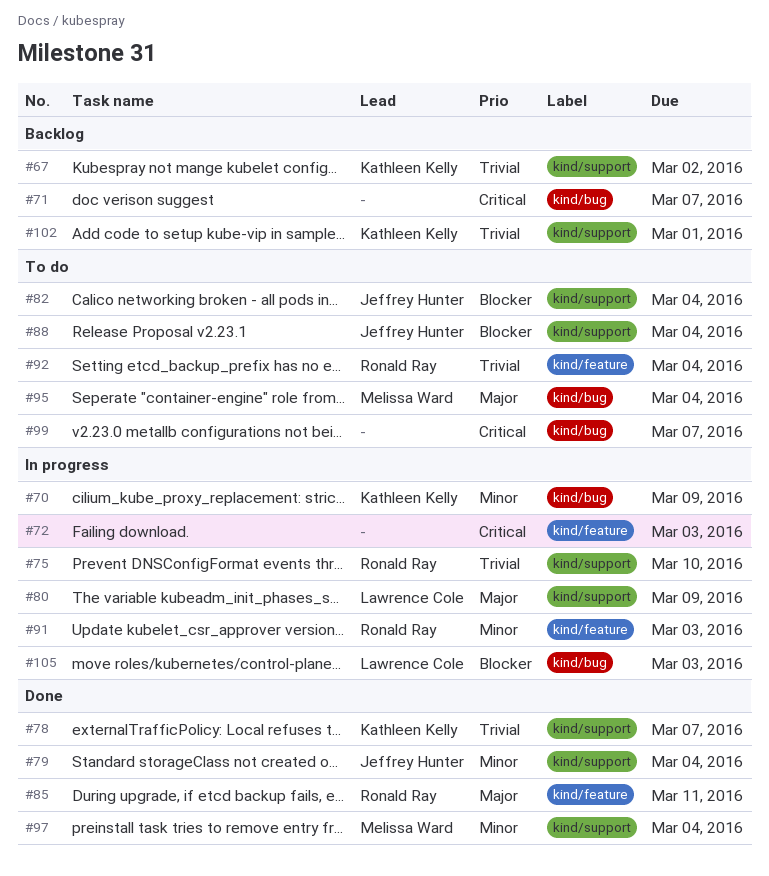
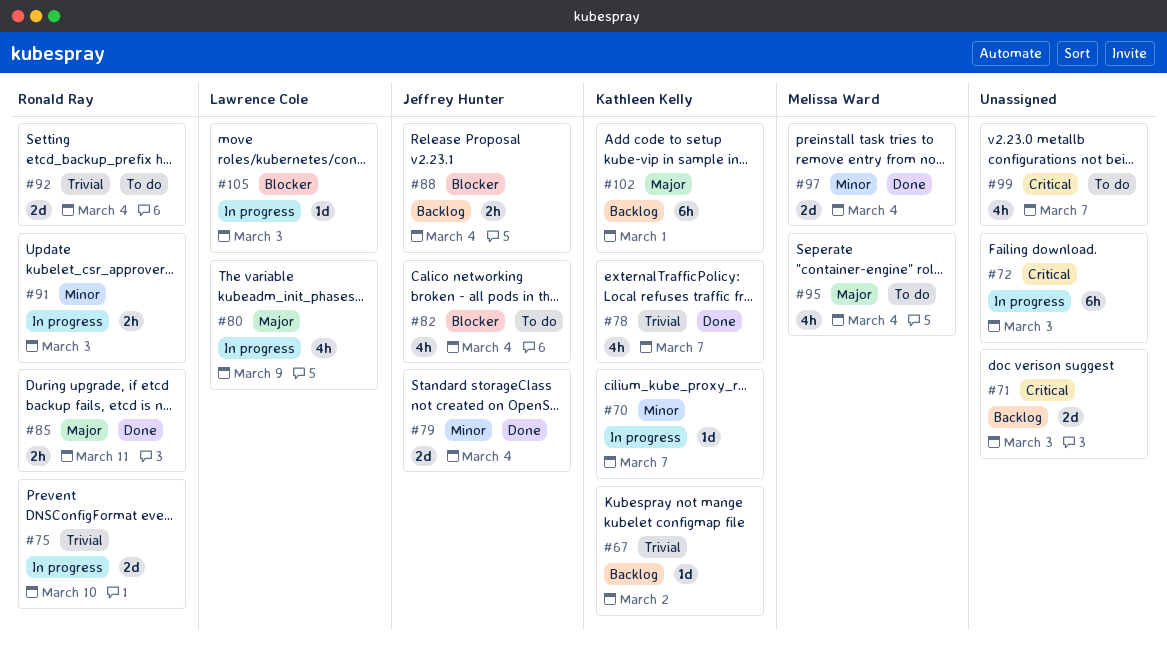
#70, due: Mar 9 -> Mar 7
#71, due: Mar 7 -> Mar 3
#88, status: To do -> Backlog
#102, priority: Trivial -> Major

